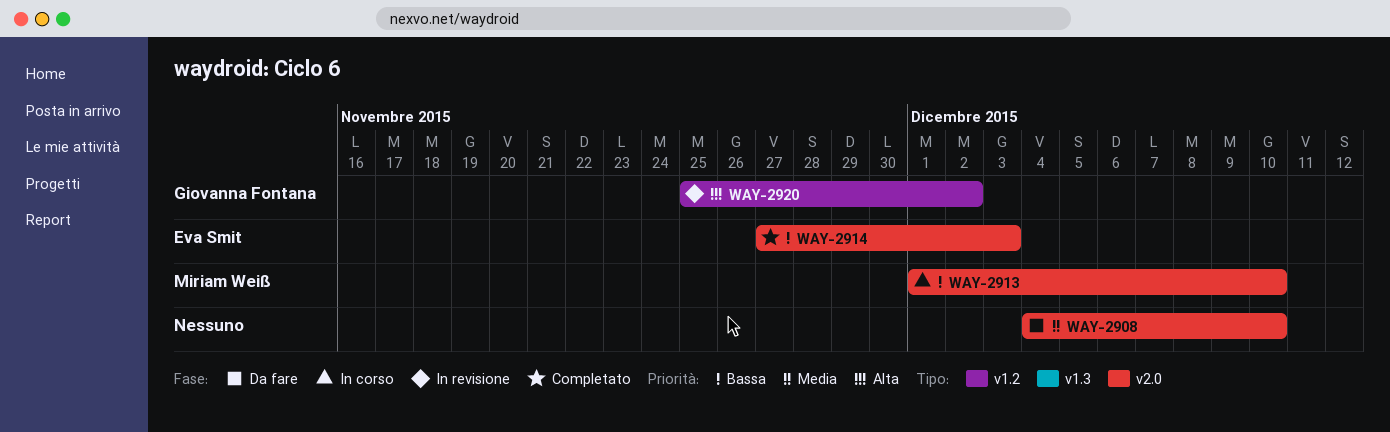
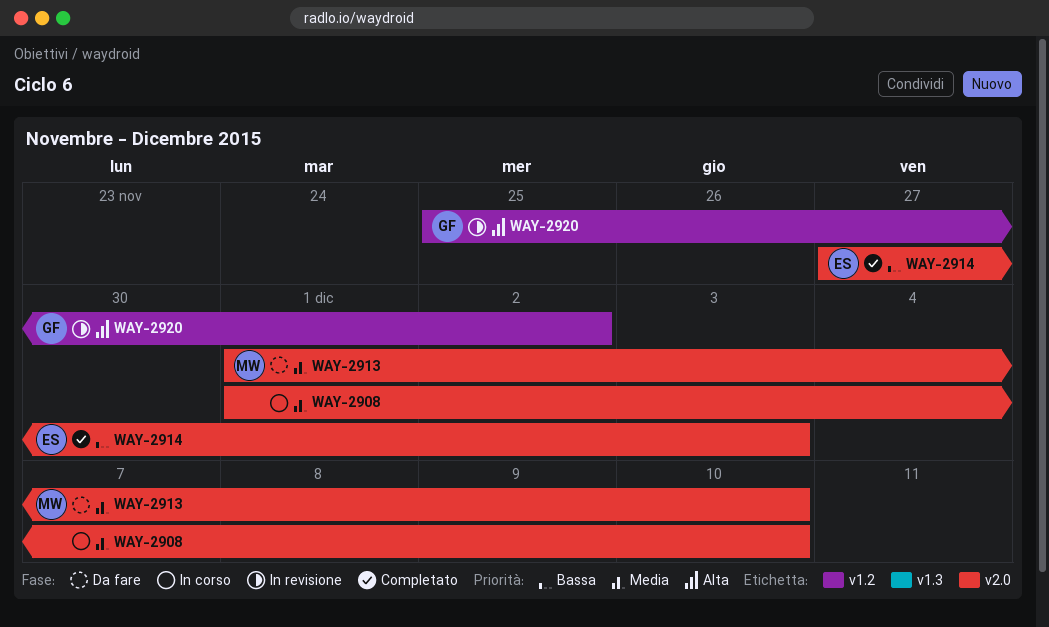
WAY-2908, status: Da fare -> In corso
WAY-2908, start: Dec 4 -> Dec 1
WAY-2913, status: In corso -> Da fare
WAY-2913, priority: Bassa -> Media

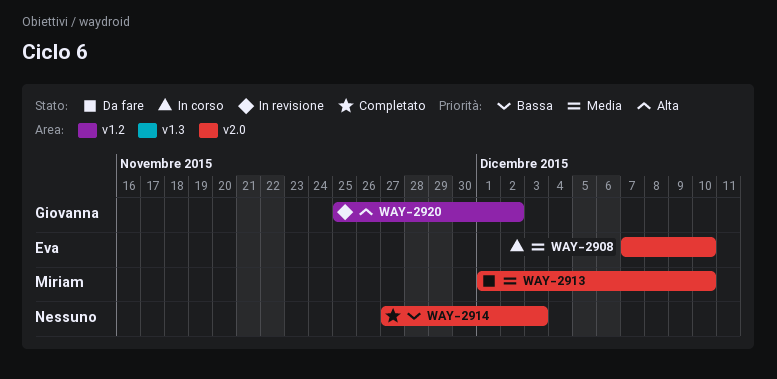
WAY-2908, owner: none -> Eva
WAY-2908, start: Dec 1 -> Dec 7
WAY-2914, owner: Eva -> none

